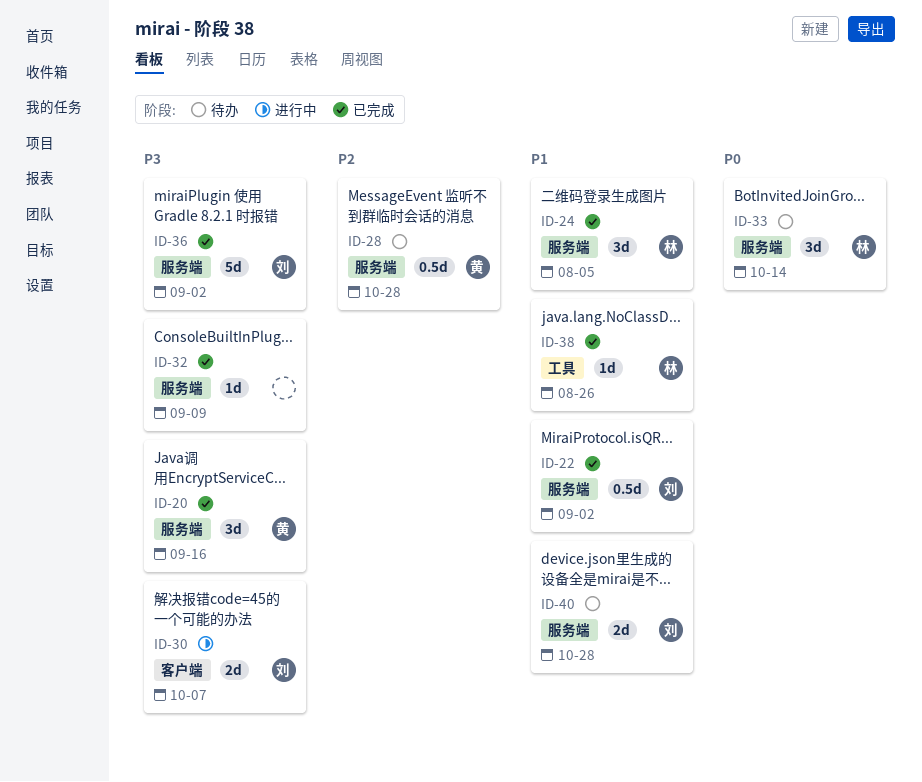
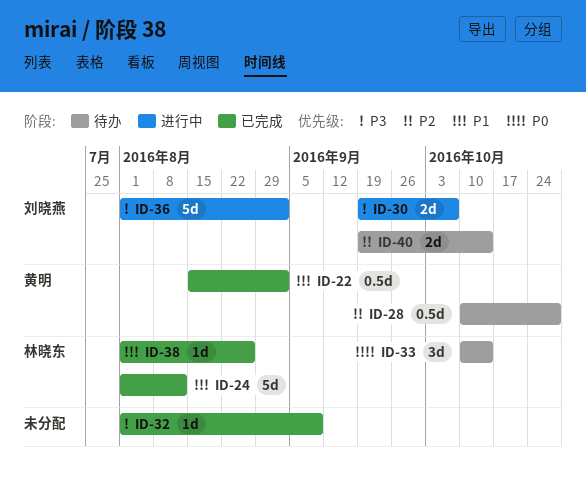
ID-20: present -> none
ID-22, owner: 刘晓燕 -> 黄明
ID-24, estimate: 3d -> 5d
ID-24, due: Aug 5 -> Aug 12
ID-36, status: 已完成 -> 进行中
ID-40, priority: P1 -> P2
ID-40, due: Oct 28 -> Oct 14

